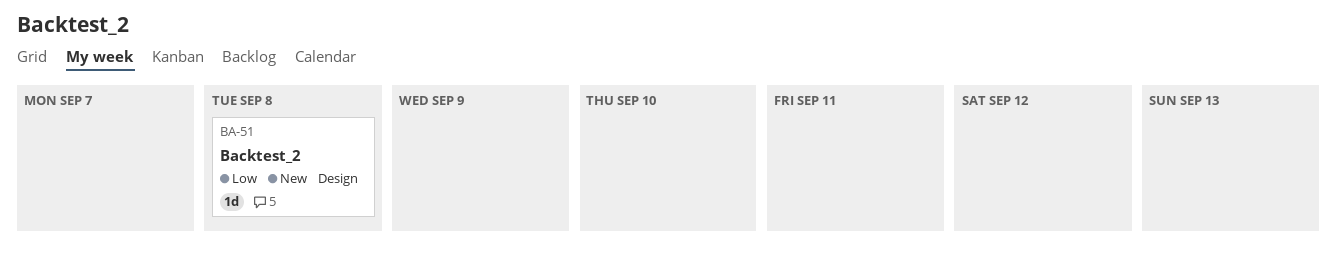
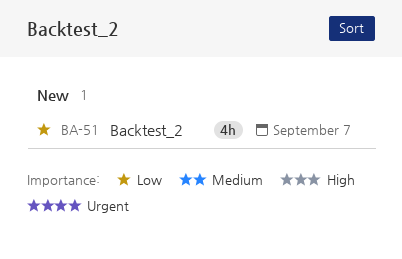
BA-51, estimate: 1d -> 4h
BA-51, due: Sep 8 -> Sep 7

